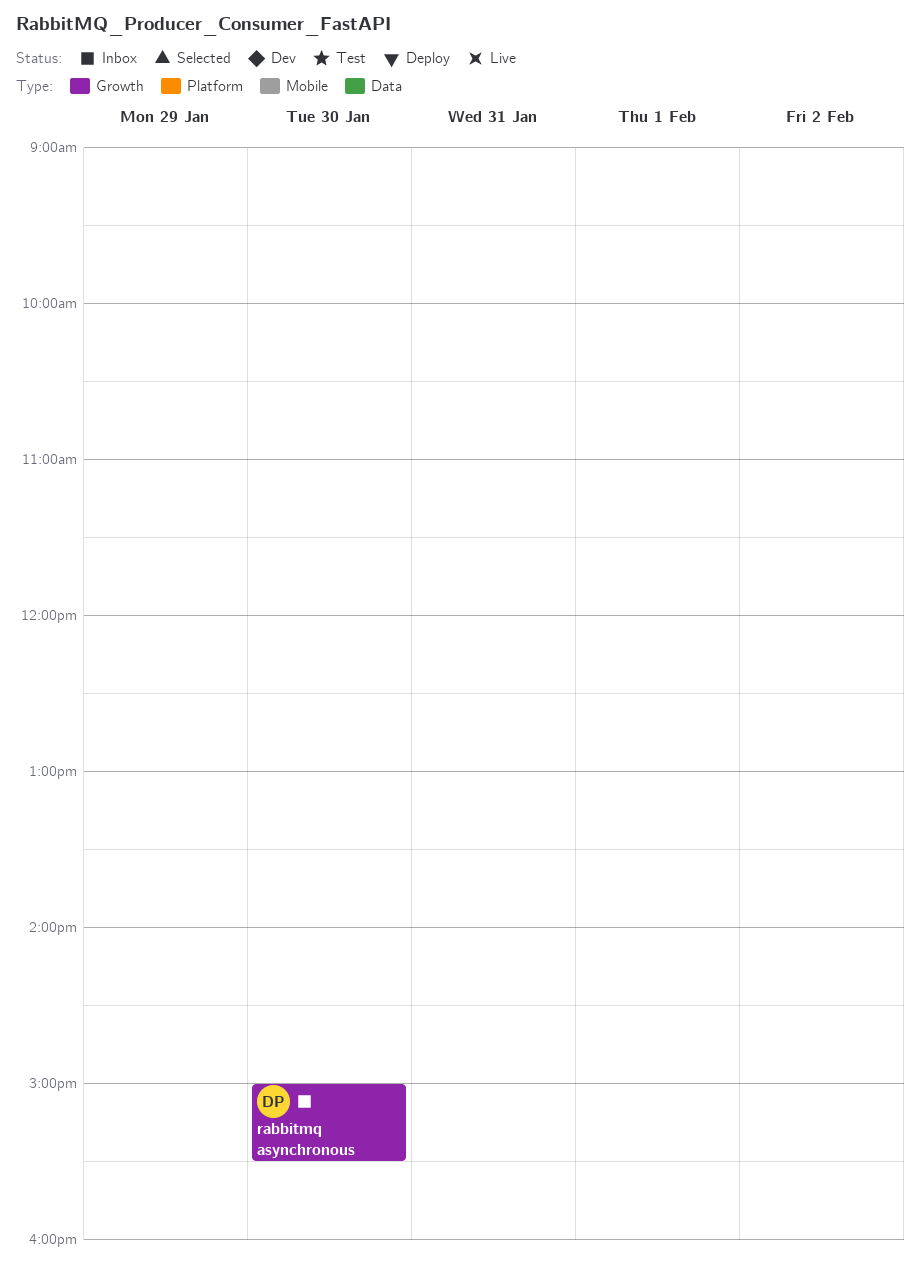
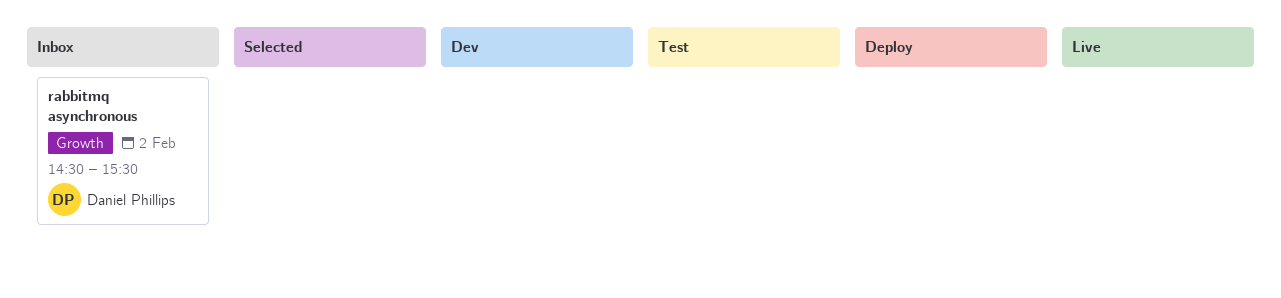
rabbitmq asynchronous, day: Jan 30 -> Feb 2
rabbitmq asynchronous, begins: 15:00 -> 14:30

